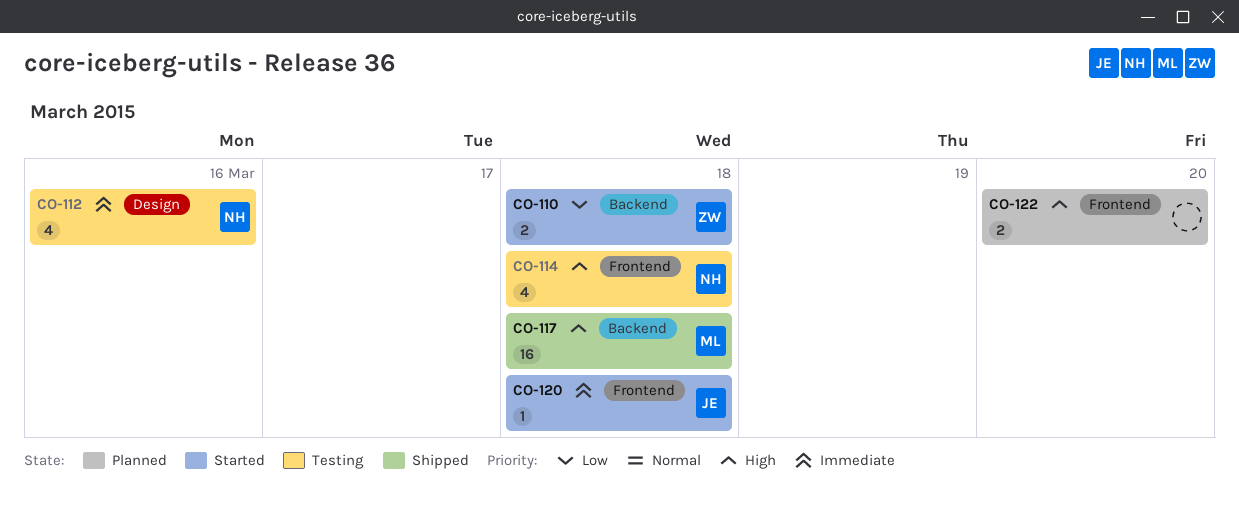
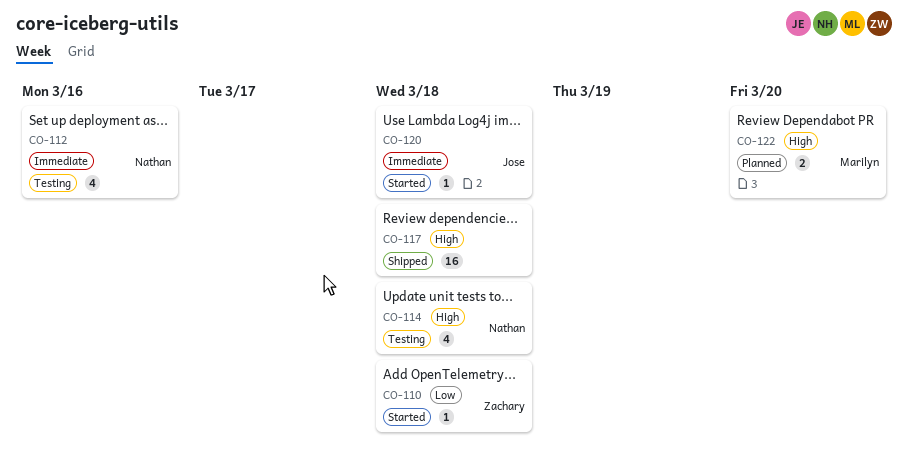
CO-110, estimate: 2 -> 1
CO-117, owner: Marilyn -> none
CO-122, owner: none -> Marilyn

